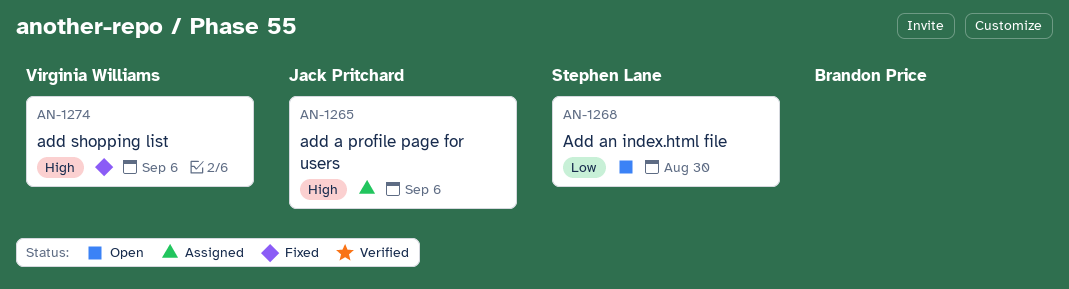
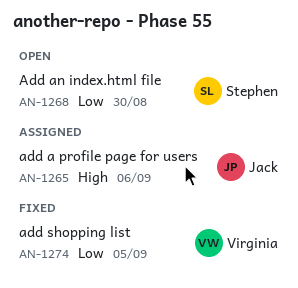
AN-1274, priority: High -> Low
AN-1274, due: Sep 6 -> Sep 5

